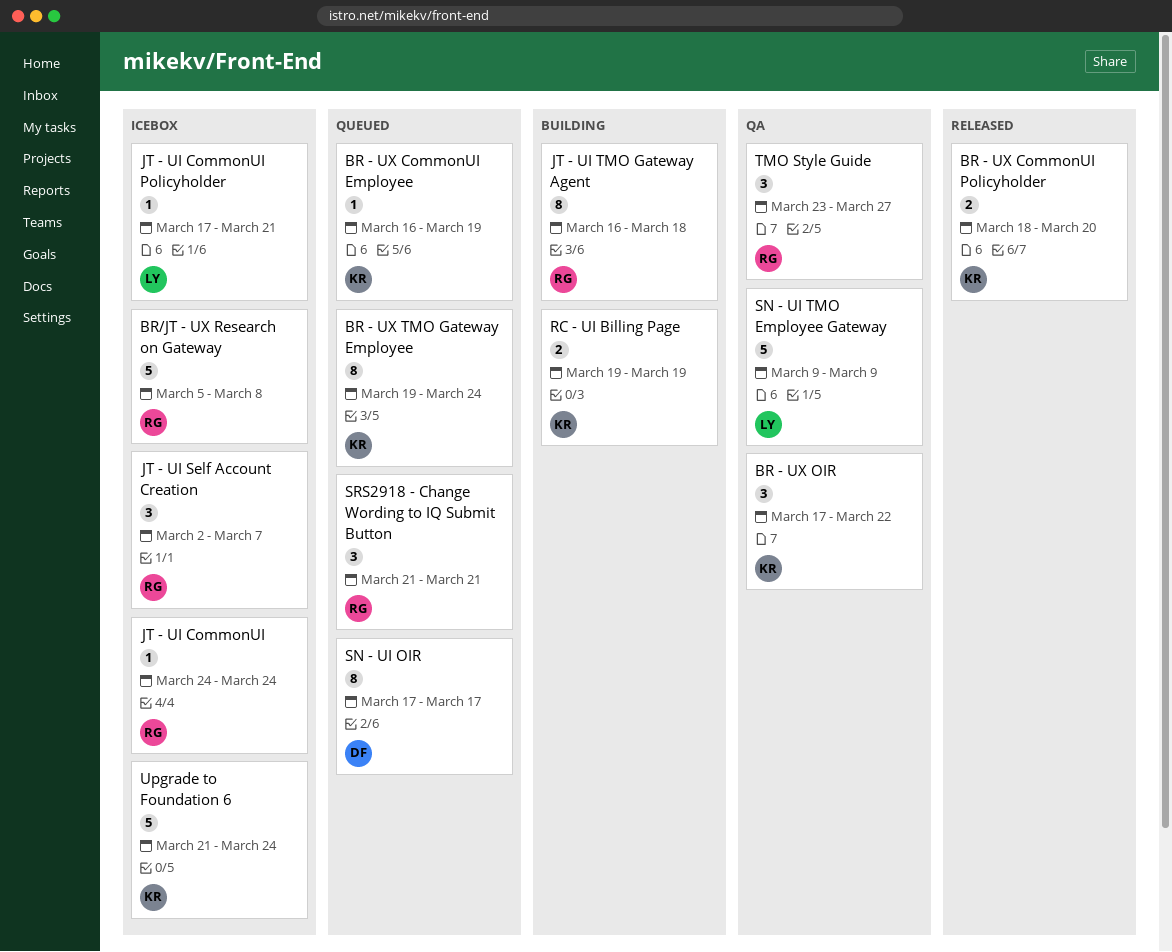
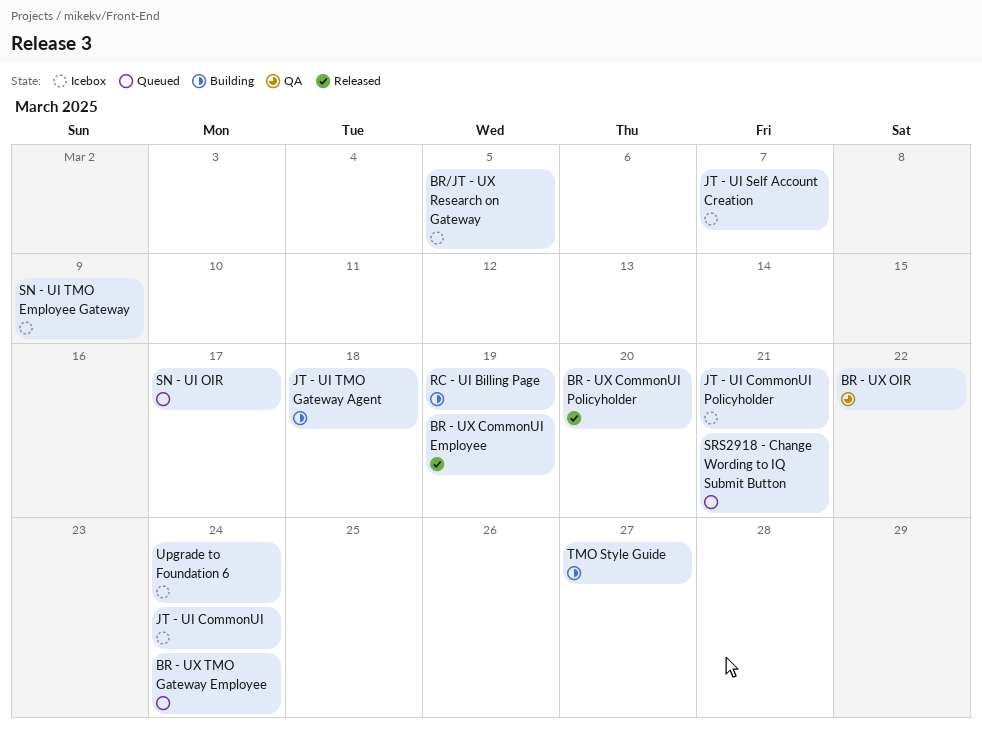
BR - UX CommonUI Employee, status: Queued -> Released
BR/JT - UX Research on Gateway, due: Mar 8 -> Mar 5
SN - UI TMO Employee Gateway, status: QA -> Icebox
TMO Style Guide, status: QA -> Building

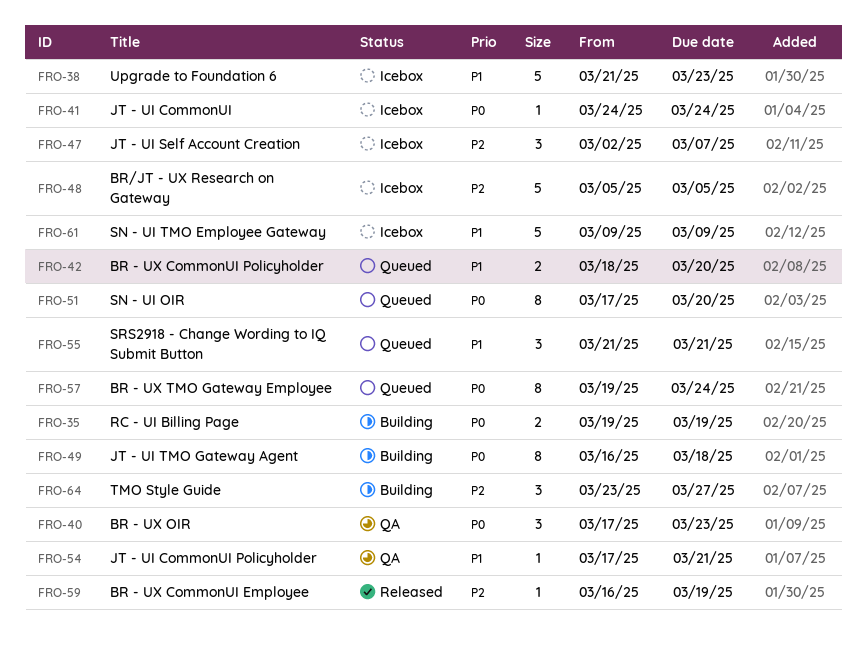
BR - UX CommonUI Policyholder, status: Released -> Queued
BR - UX OIR, due: Mar 22 -> Mar 23
JT - UI CommonUI Policyholder, status: Icebox -> QA
SN - UI OIR, due: Mar 17 -> Mar 20
Upgrade to Foundation 6, due: Mar 24 -> Mar 23

